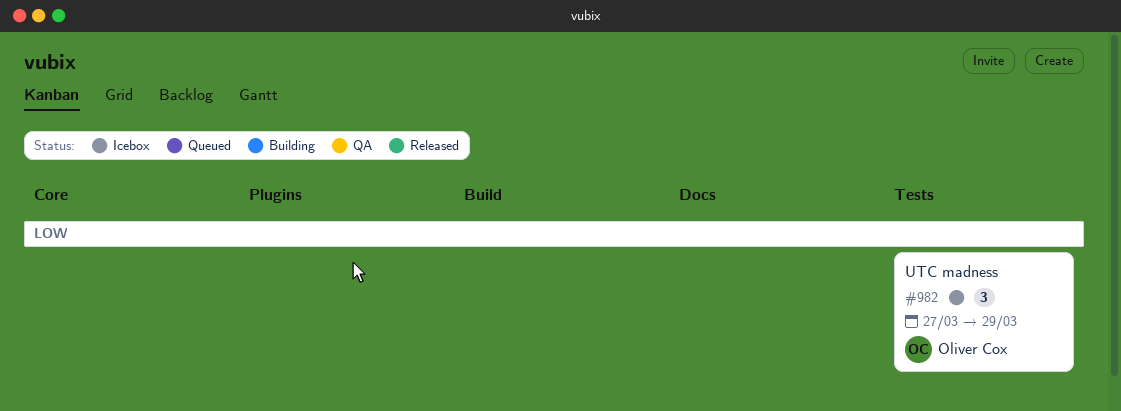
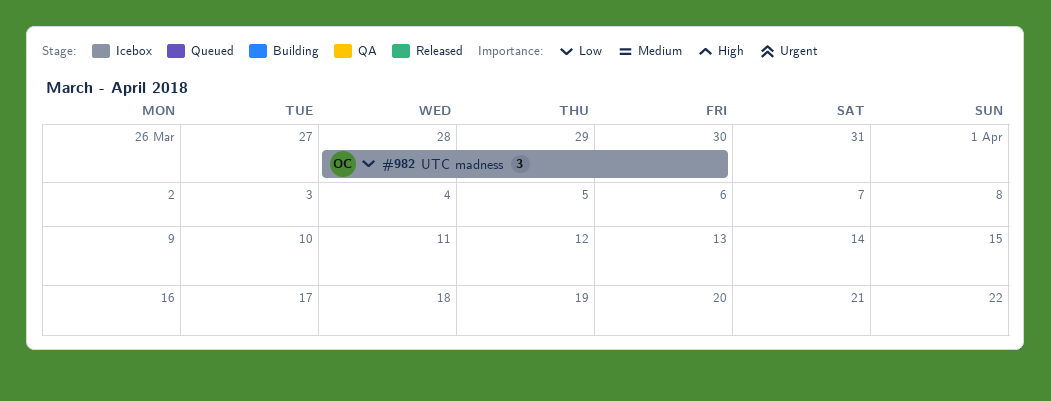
#982, start: Mar 27 -> Mar 28
#982, due: Mar 29 -> Mar 30

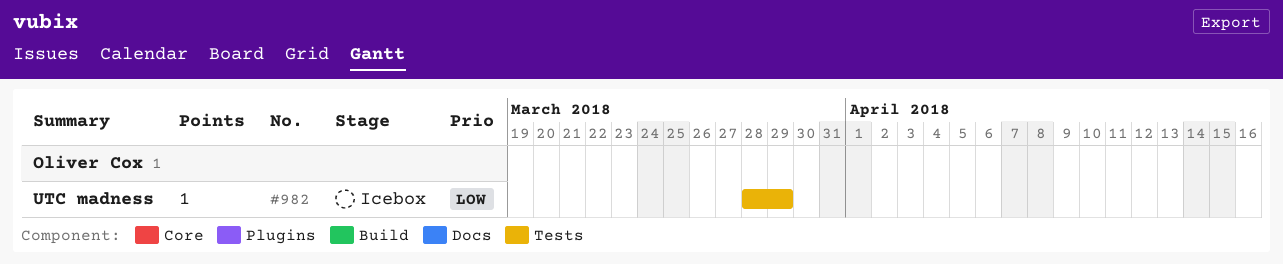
#982, estimate: 3 -> 1
#982, due: Mar 30 -> Mar 29

